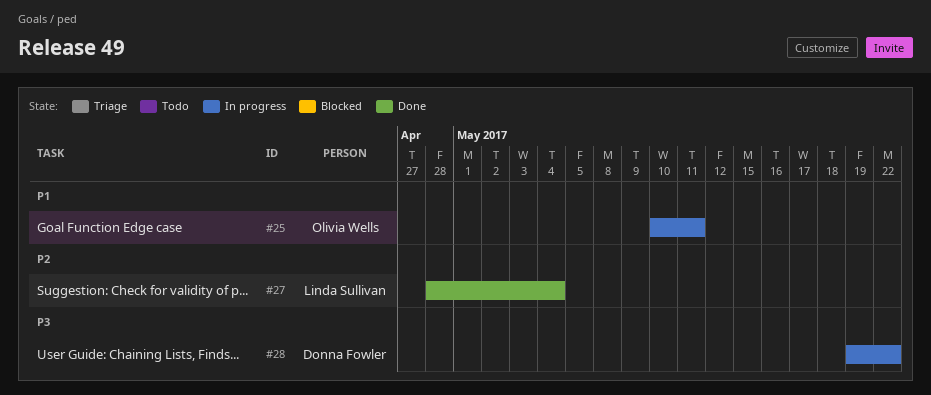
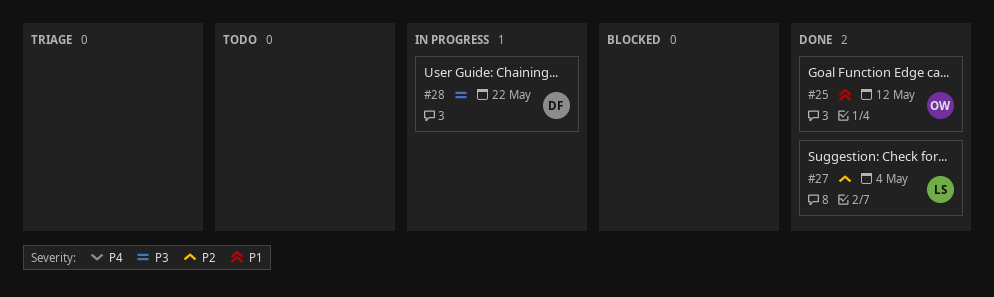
#25, status: In progress -> Done
#25, due: May 11 -> May 12

